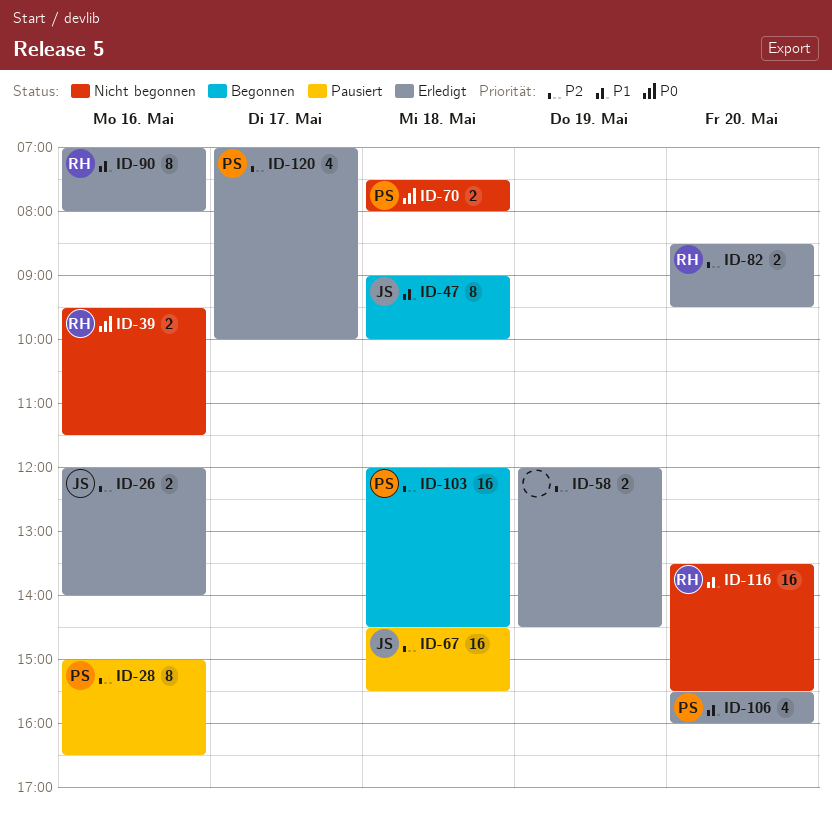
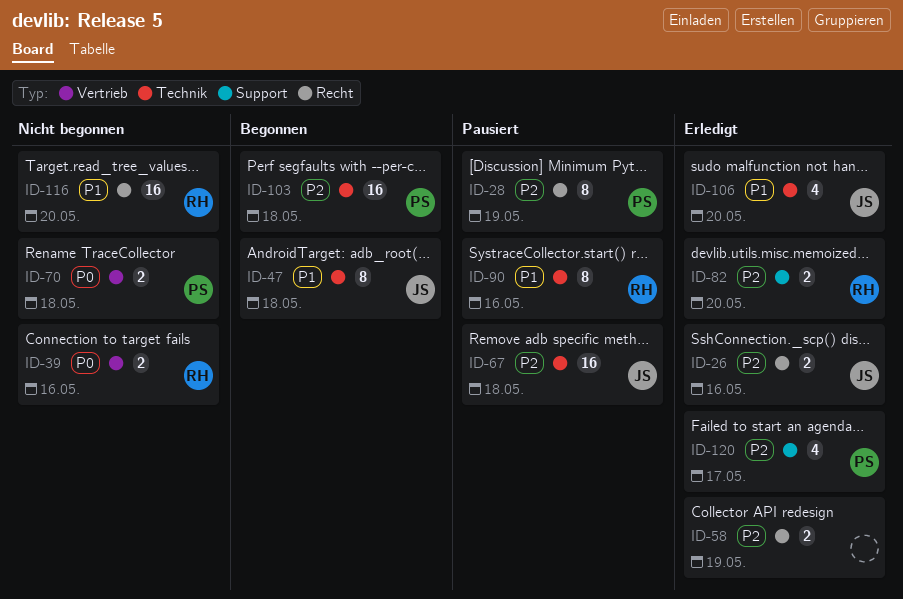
ID-28, day: May 16 -> May 19
ID-90, status: Erledigt -> Pausiert
ID-106, owner: PS -> JS

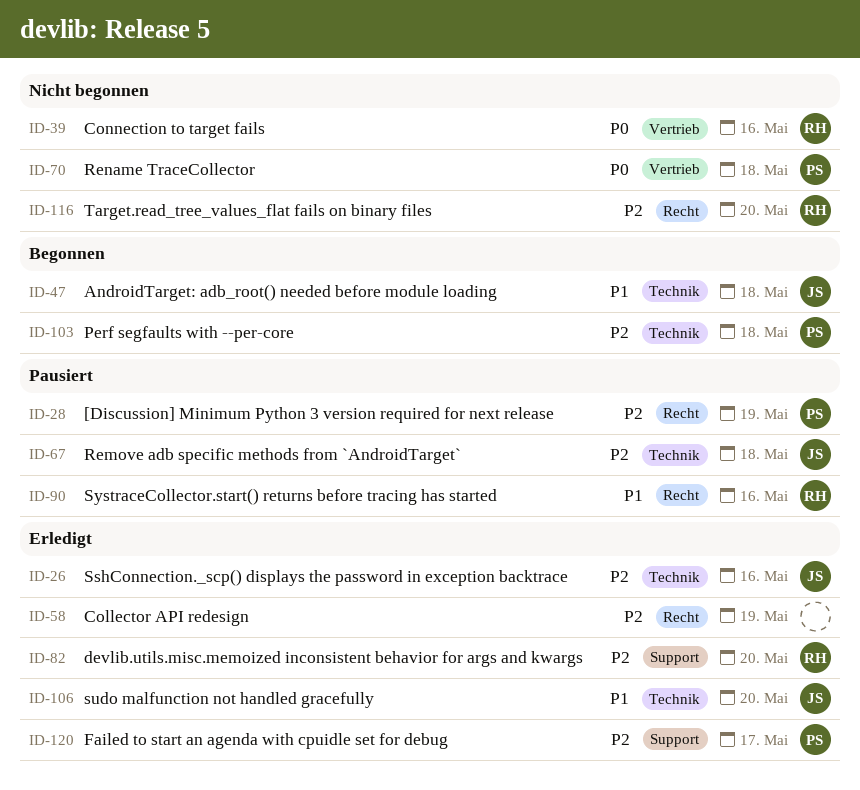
ID-26, label: Recht -> Technik
ID-90, label: Technik -> Recht
ID-116, priority: P1 -> P2

